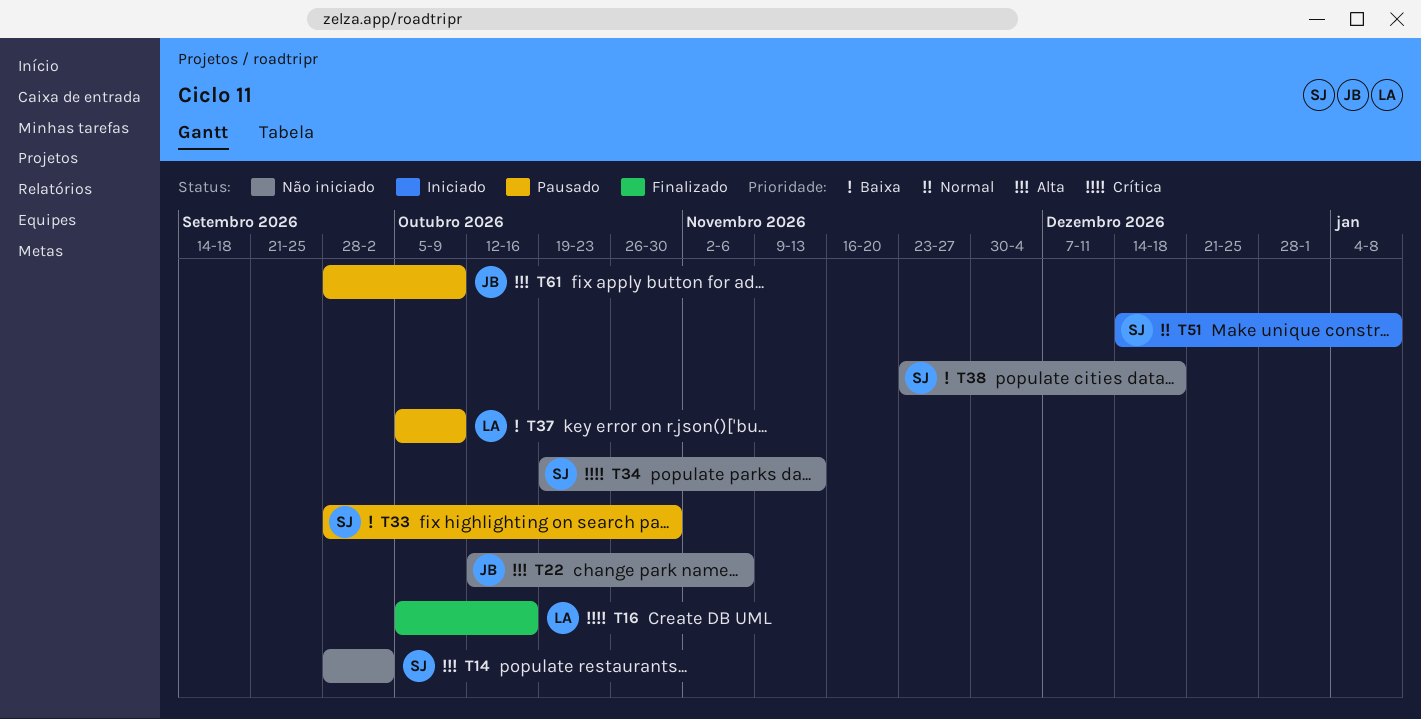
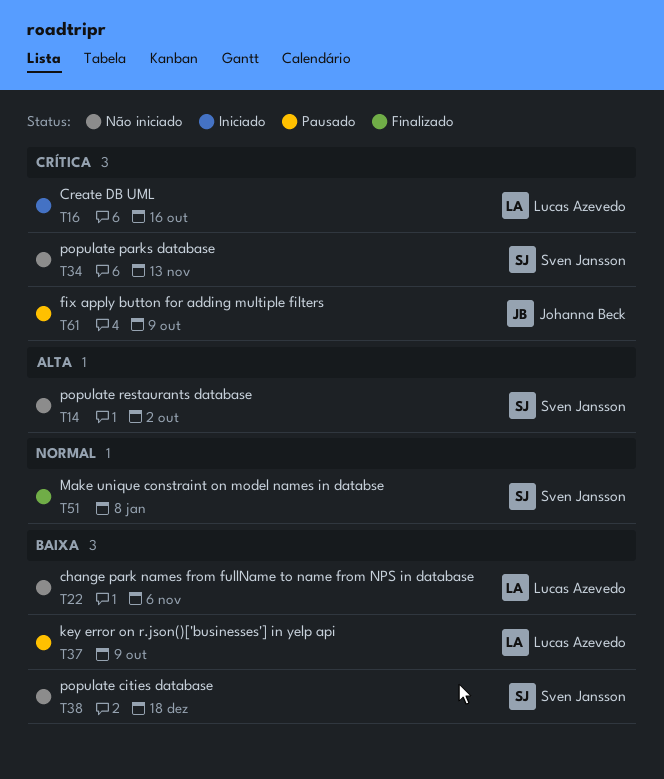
T16, status: Finalizado -> Iniciado
T22, owner: Johanna Beck -> Lucas Azevedo
T22, priority: Alta -> Baixa
T33: present -> none
T51, status: Iniciado -> Finalizado
T61, priority: Alta -> Crítica

